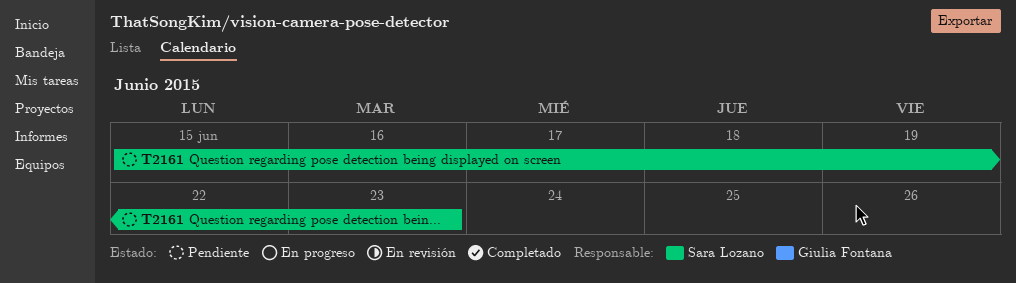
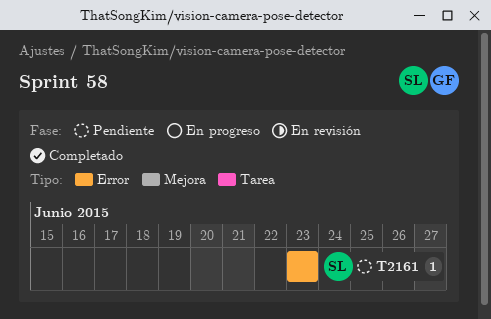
T2161, start: Jun 15 -> Jun 23

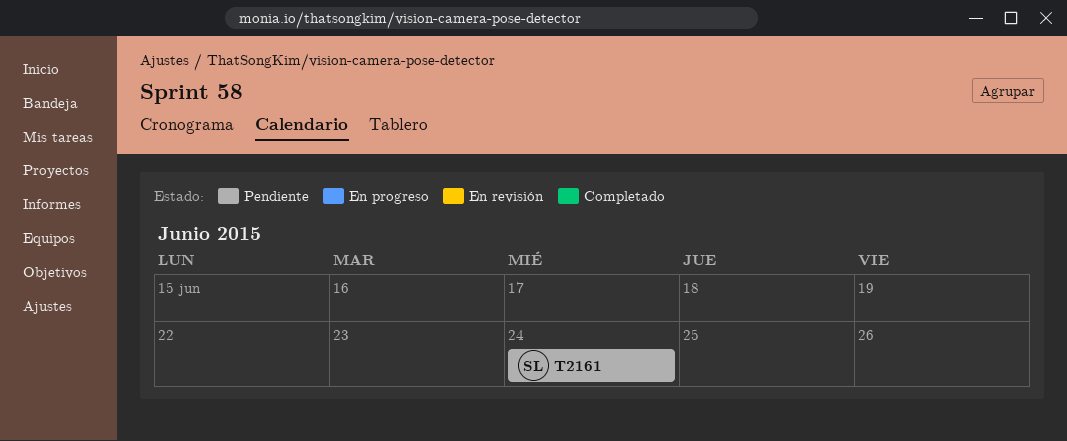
T2161, start: Jun 23 -> Jun 24
T2161, due: Jun 23 -> Jun 24

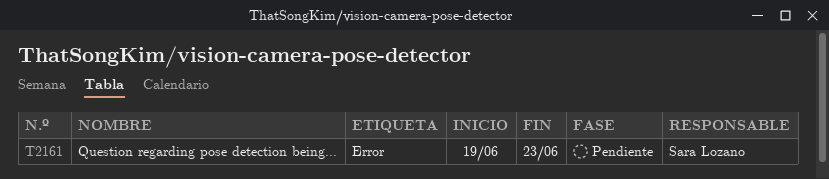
T2161, start: Jun 24 -> Jun 19
T2161, due: Jun 24 -> Jun 23

